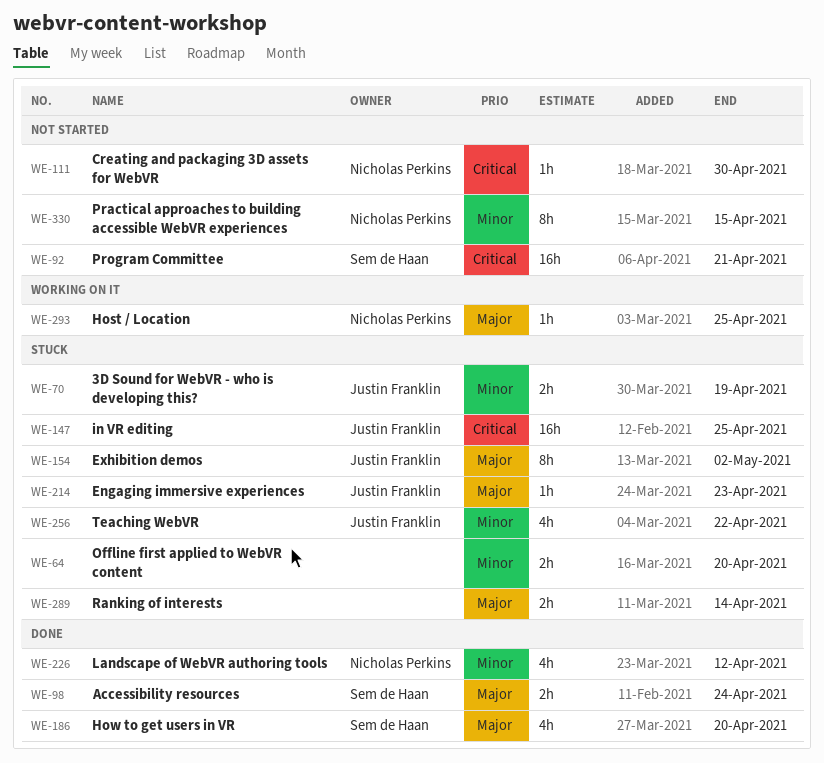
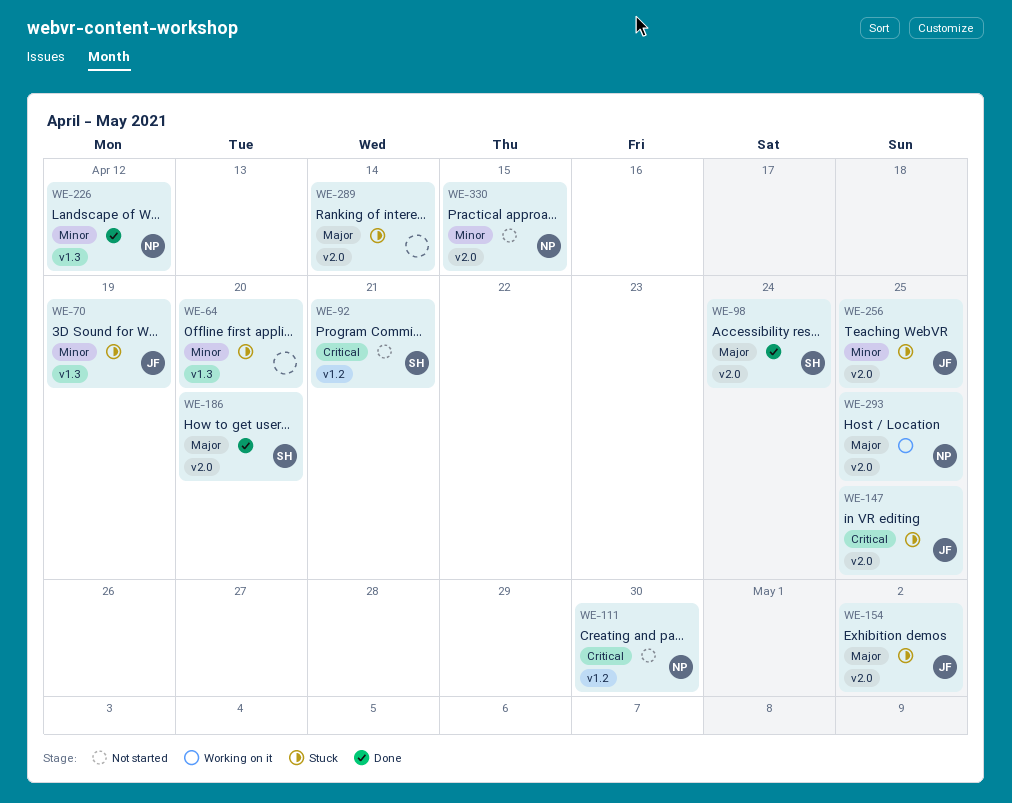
WE-214: present -> none
WE-256, due: Apr 22 -> Apr 25

